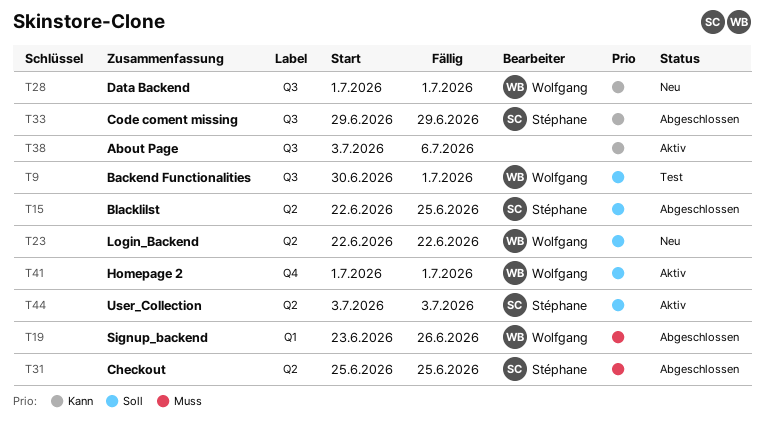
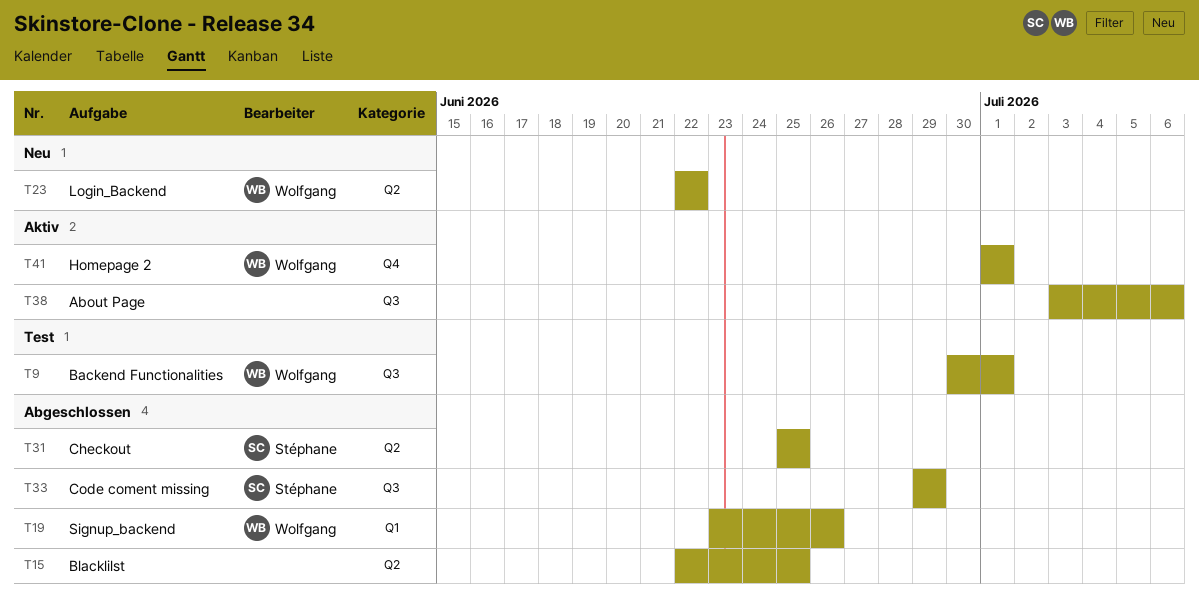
T15, owner: Stéphane -> none
T28: present -> none
T44: present -> none

